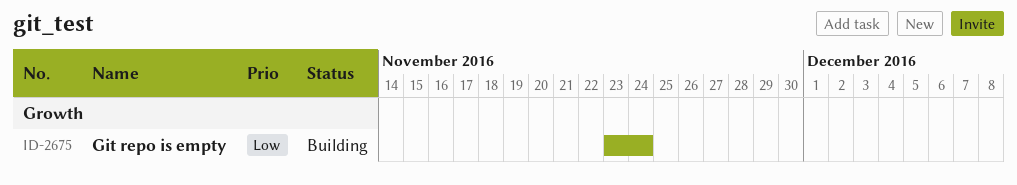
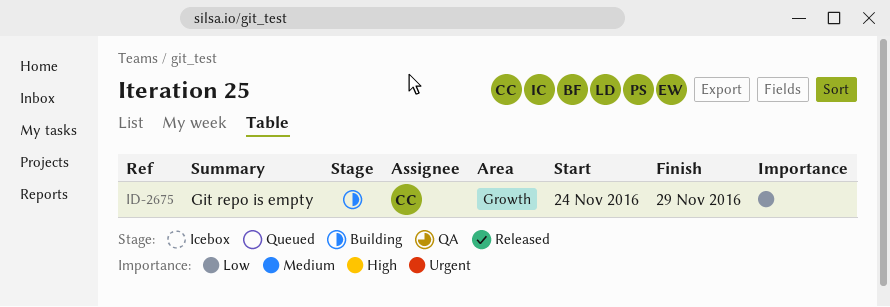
ID-2675, start: Nov 23 -> Nov 24
ID-2675, due: Nov 24 -> Nov 29

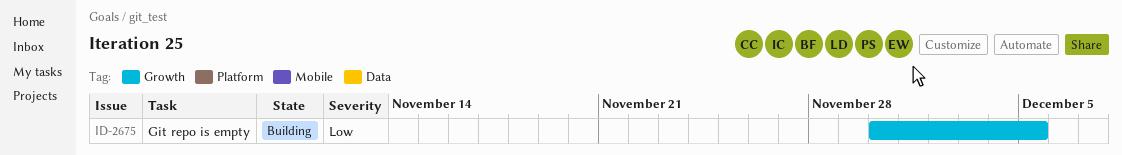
ID-2675, start: Nov 24 -> Nov 30
ID-2675, due: Nov 29 -> Dec 5

